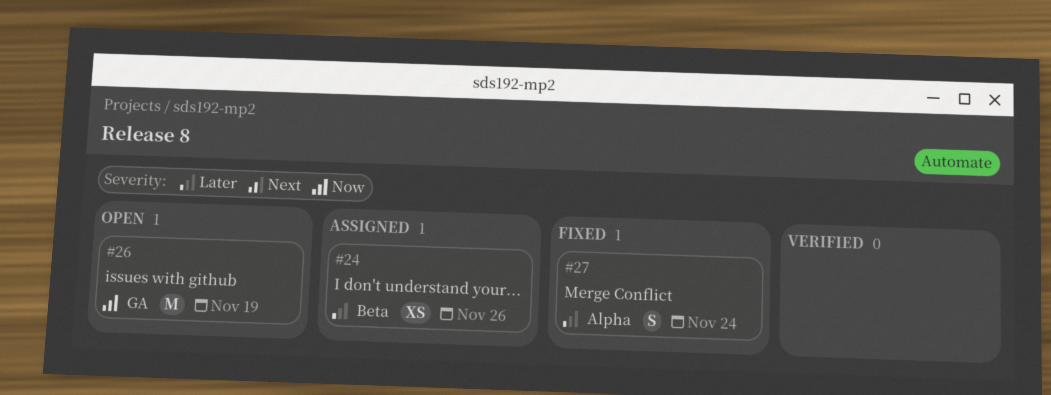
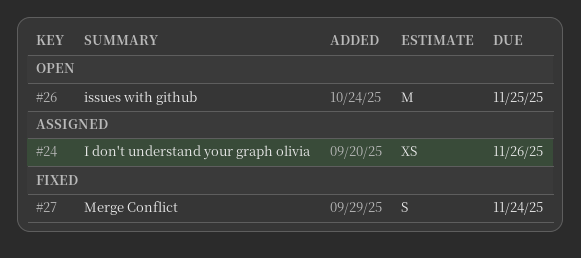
#26, due: Nov 19 -> Nov 25

